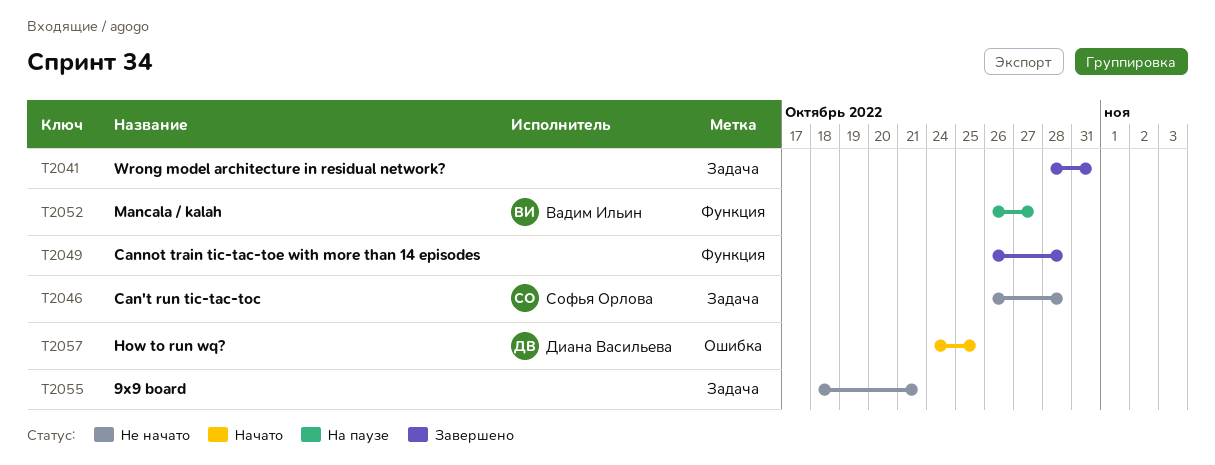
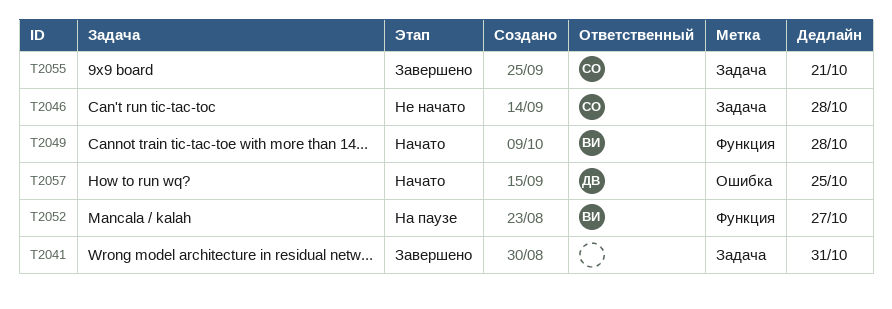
T2049, status: Завершено -> Начато
T2049, owner: none -> Вадим Ильин
T2055, status: Не начато -> Завершено
T2055, owner: none -> Софья Орлова

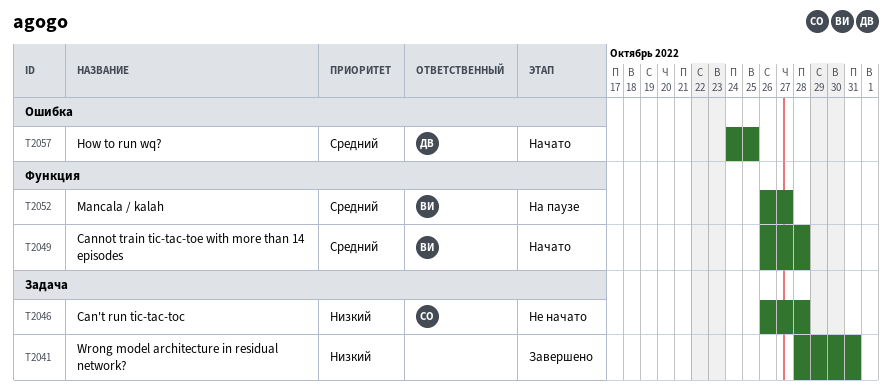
T2055: present -> none

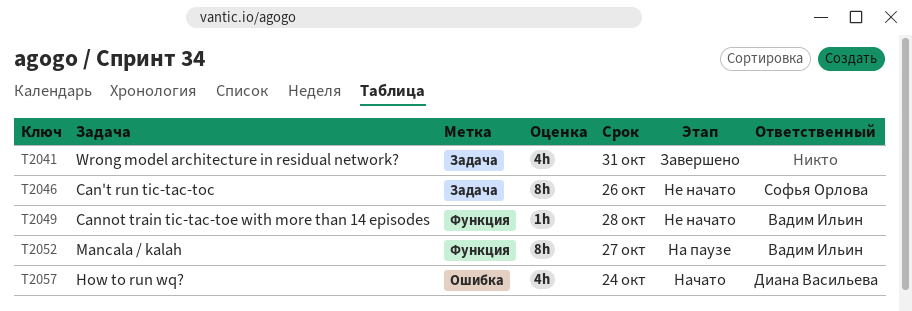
T2046, due: Oct 28 -> Oct 26
T2049, status: Начато -> Не начато
T2057, due: Oct 25 -> Oct 24

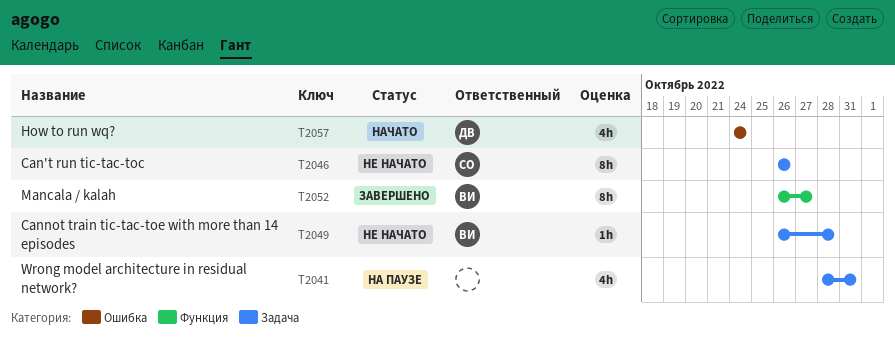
T2041, status: Завершено -> На паузе
T2049, label: Функция -> Задача
T2052, status: На паузе -> Завершено

